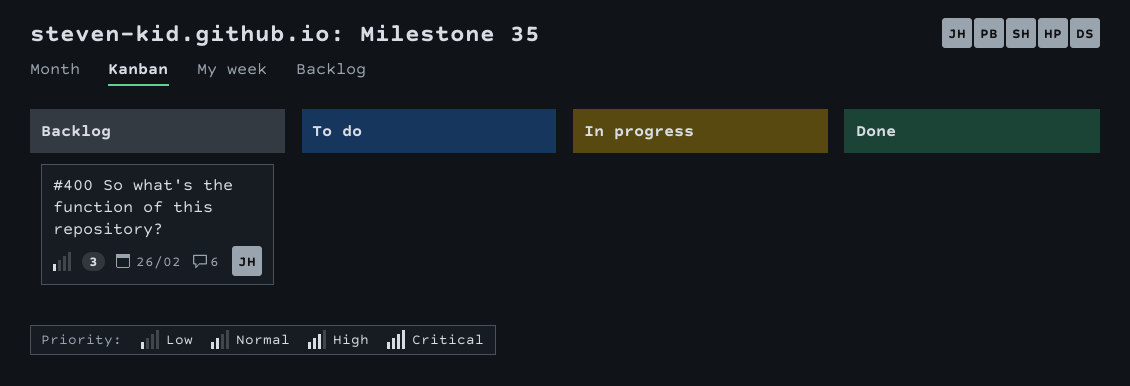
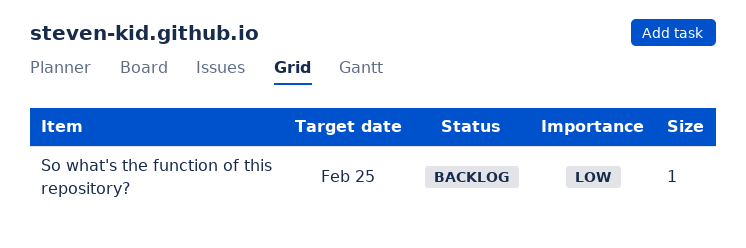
So what's the function of this repository?, estimate: 3 -> 1
So what's the function of this repository?, due: Feb 26 -> Feb 25

